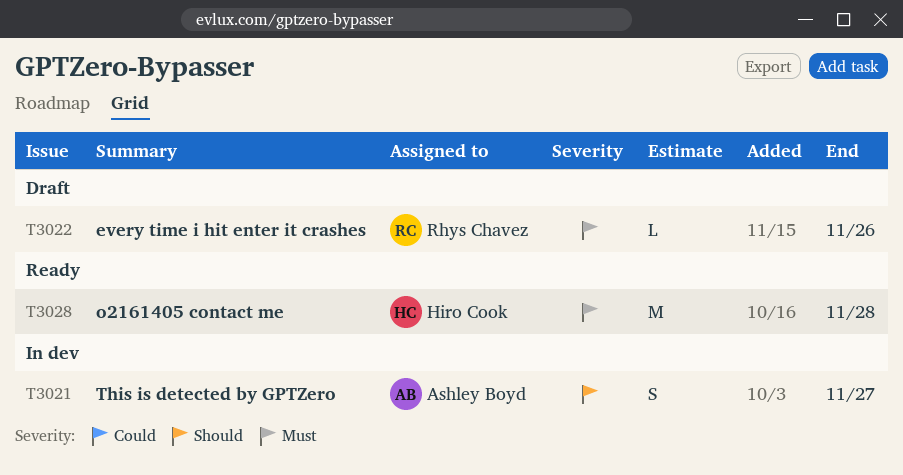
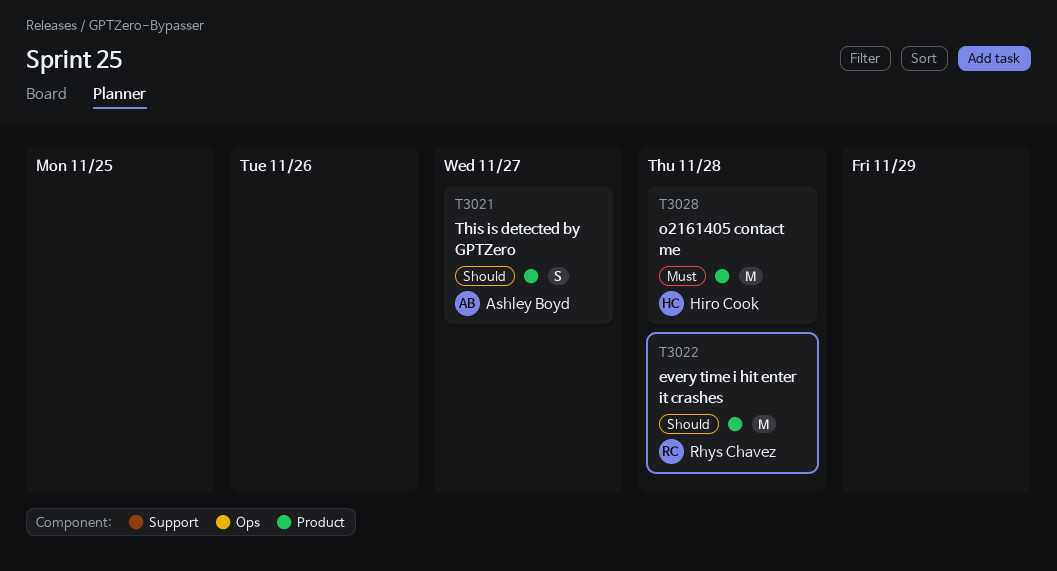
T3022, priority: Must -> Should
T3022, estimate: L -> M
T3022, due: Nov 26 -> Nov 28

